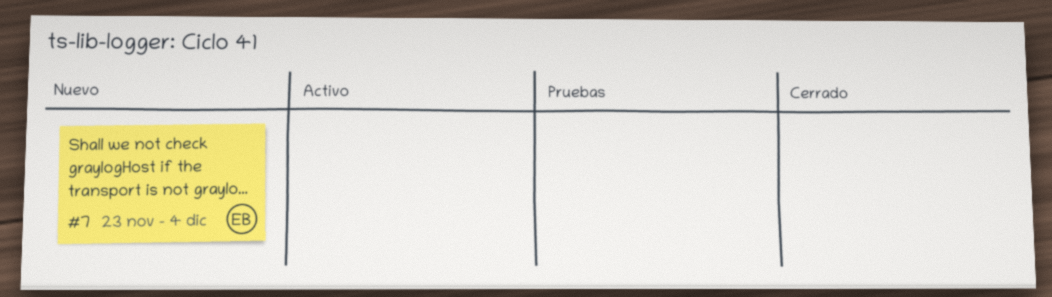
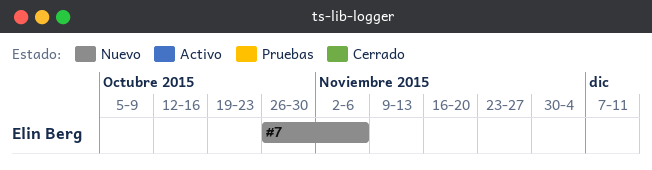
#7, start: Nov 23 -> Oct 26
#7, due: Dec 4 -> Nov 6

